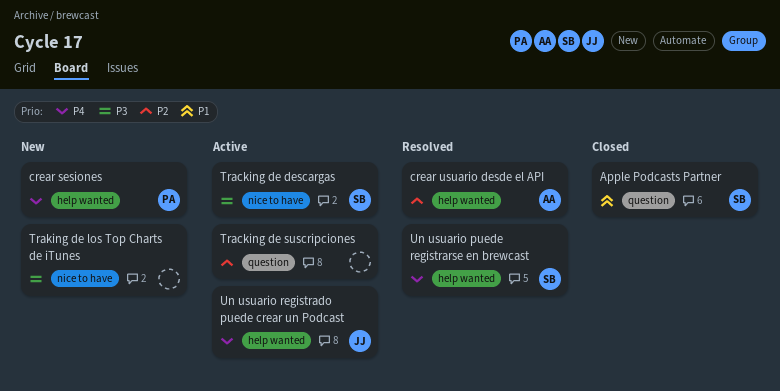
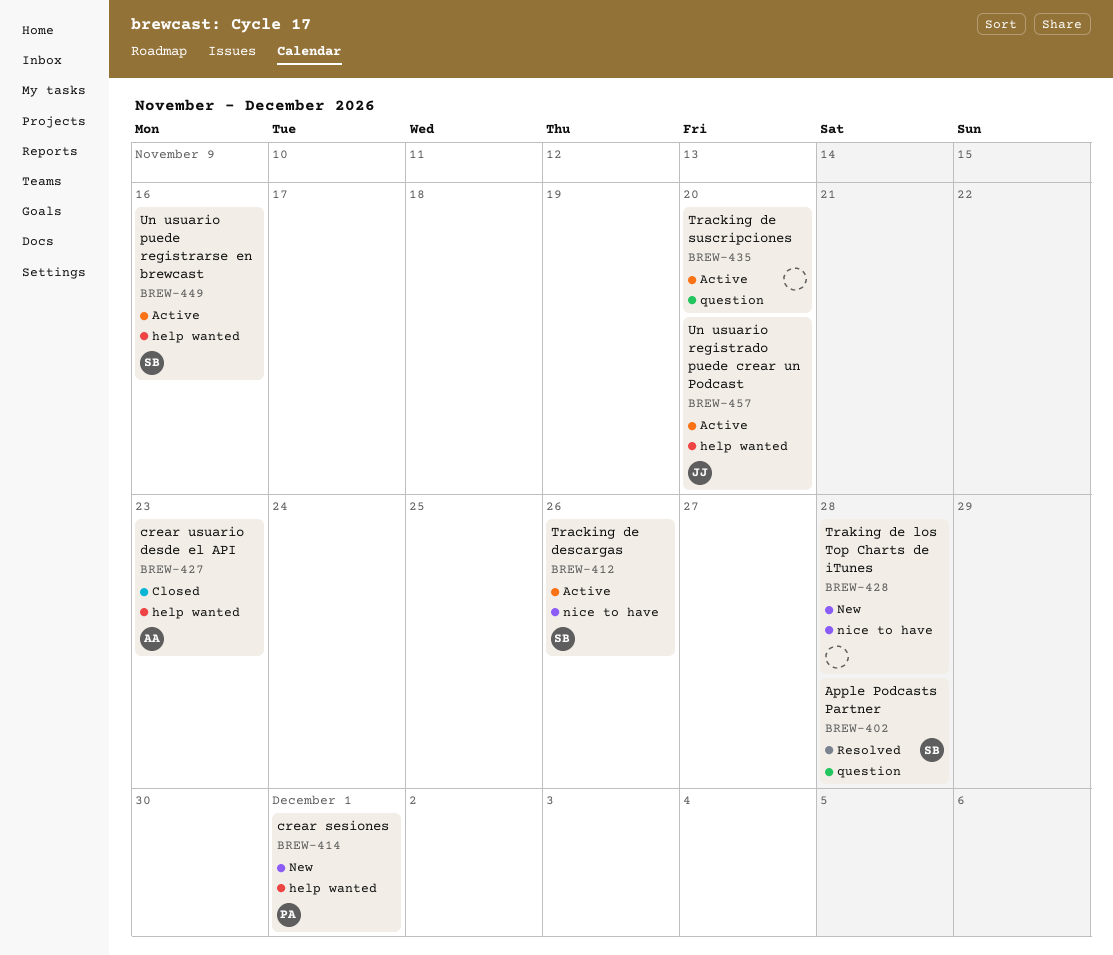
Apple Podcasts Partner, status: Closed -> Resolved
crear usuario desde el API, status: Resolved -> Closed
Un usuario puede registrarse en brewcast, status: Resolved -> Active

